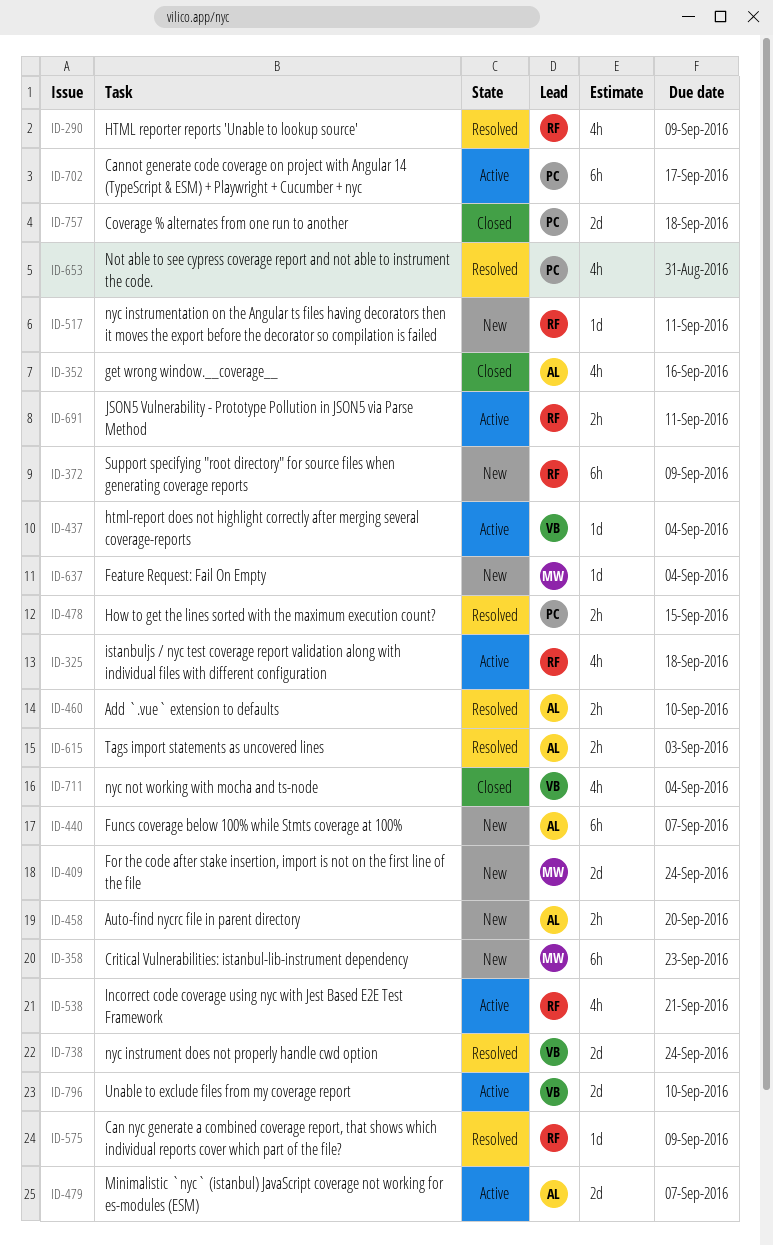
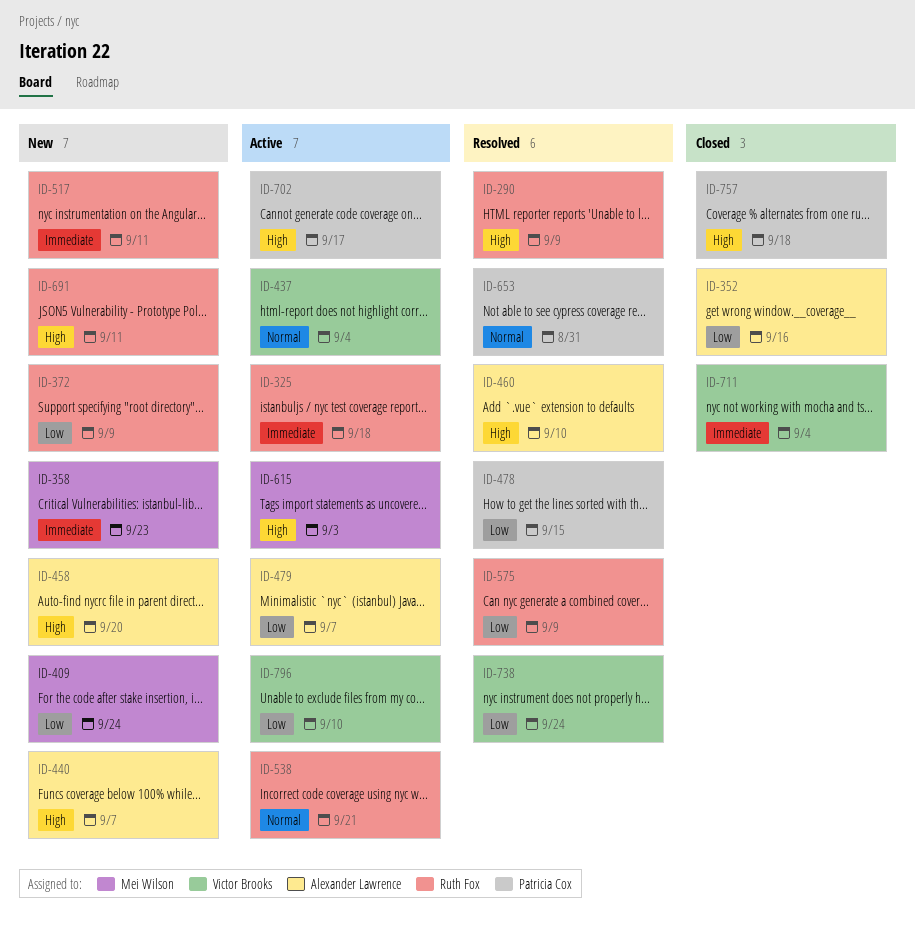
ID-615, status: Resolved -> Active
ID-615, owner: Alexander Lawrence -> Mei Wilson
ID-637: present -> none
ID-691, status: Active -> New

